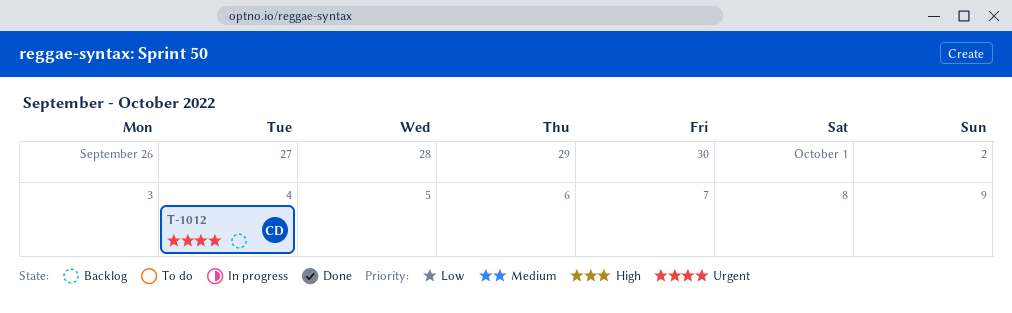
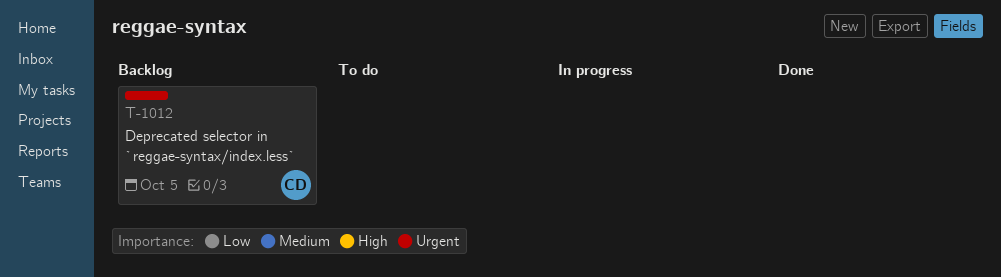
T-1012, due: Oct 4 -> Oct 5

